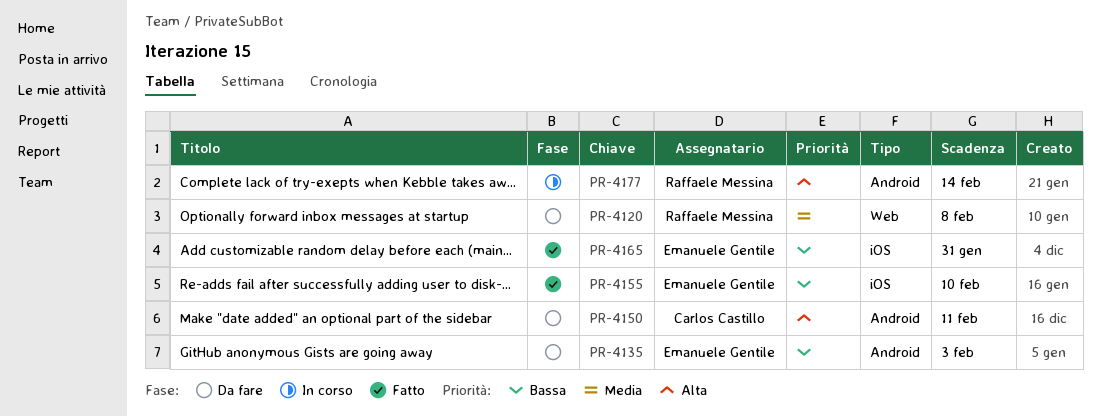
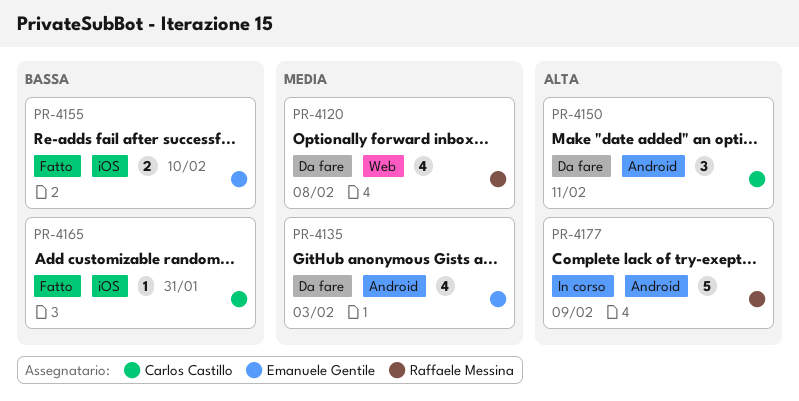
PR-4135, priority: Bassa -> Media
PR-4165, owner: Emanuele Gentile -> Carlos Castillo
PR-4177, due: Feb 14 -> Feb 9

